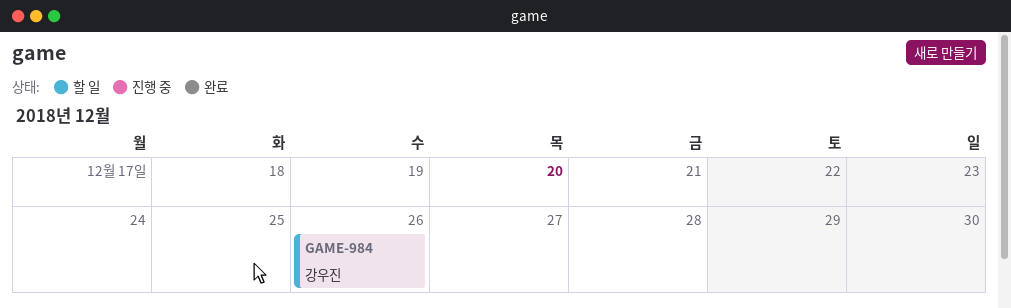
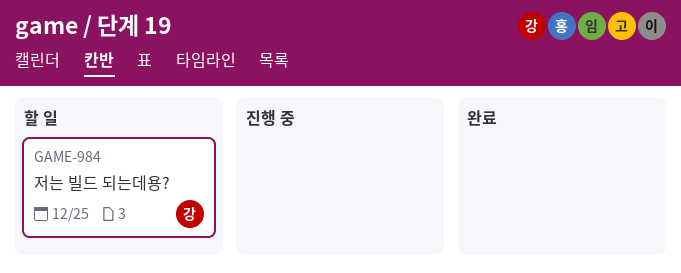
GAME-984, due: Dec 26 -> Dec 25

